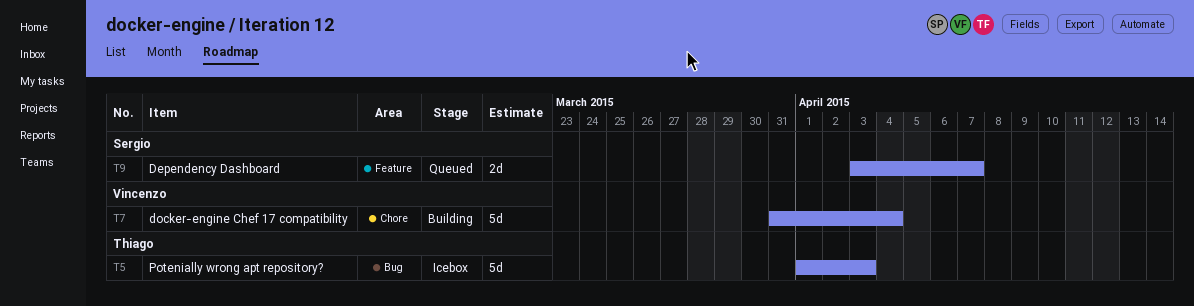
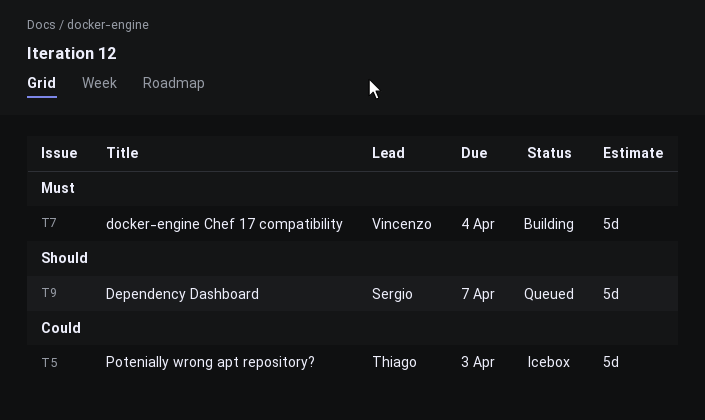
T9, estimate: 2d -> 5d

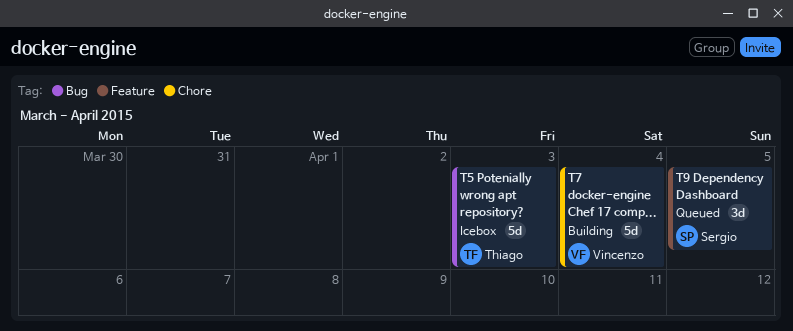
T9, estimate: 5d -> 3d
T9, due: Apr 7 -> Apr 5

